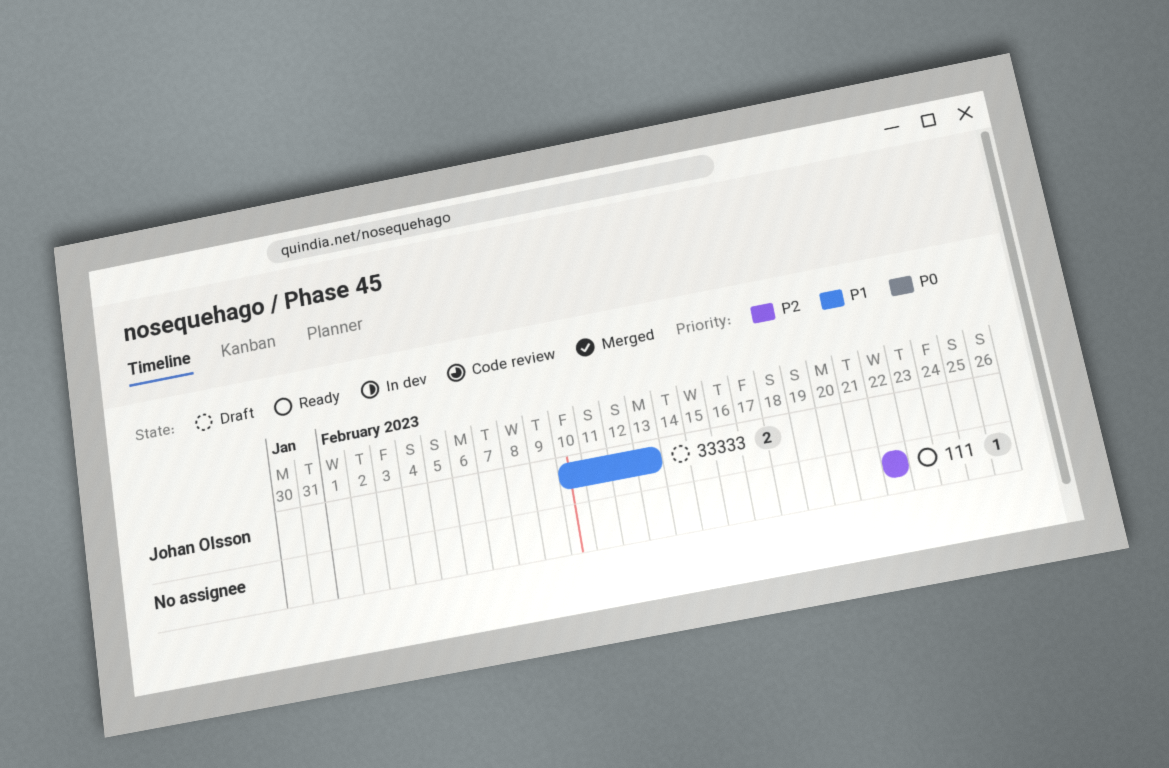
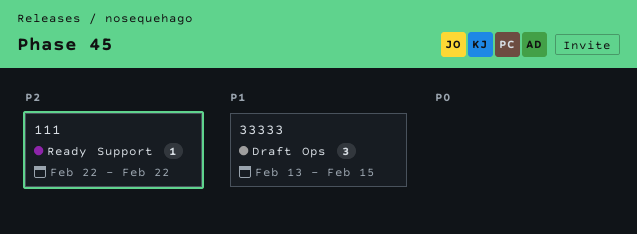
33333, estimate: 2 -> 3
33333, start: Feb 10 -> Feb 13
33333, due: Feb 13 -> Feb 15

